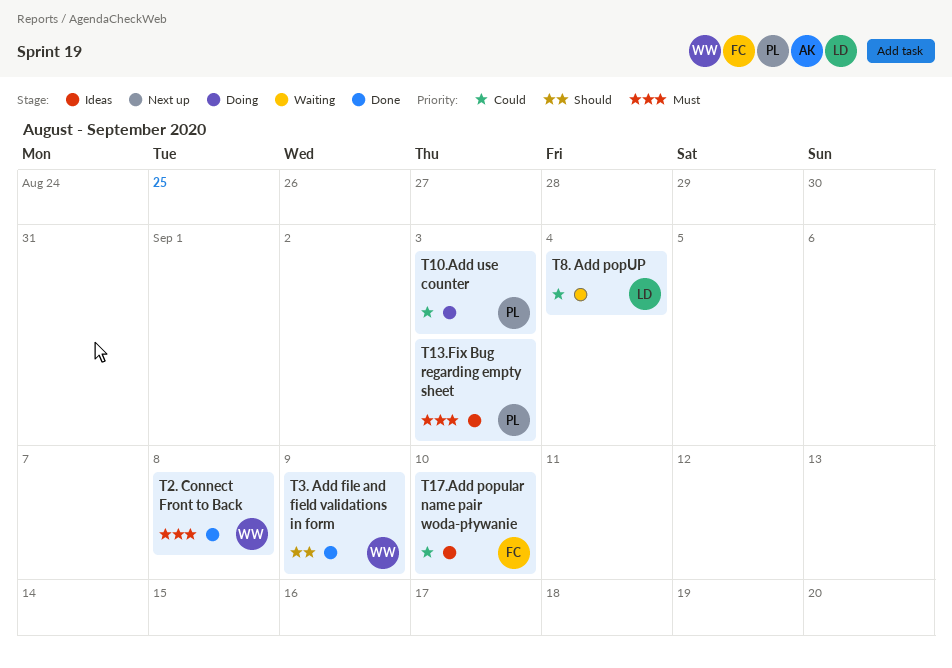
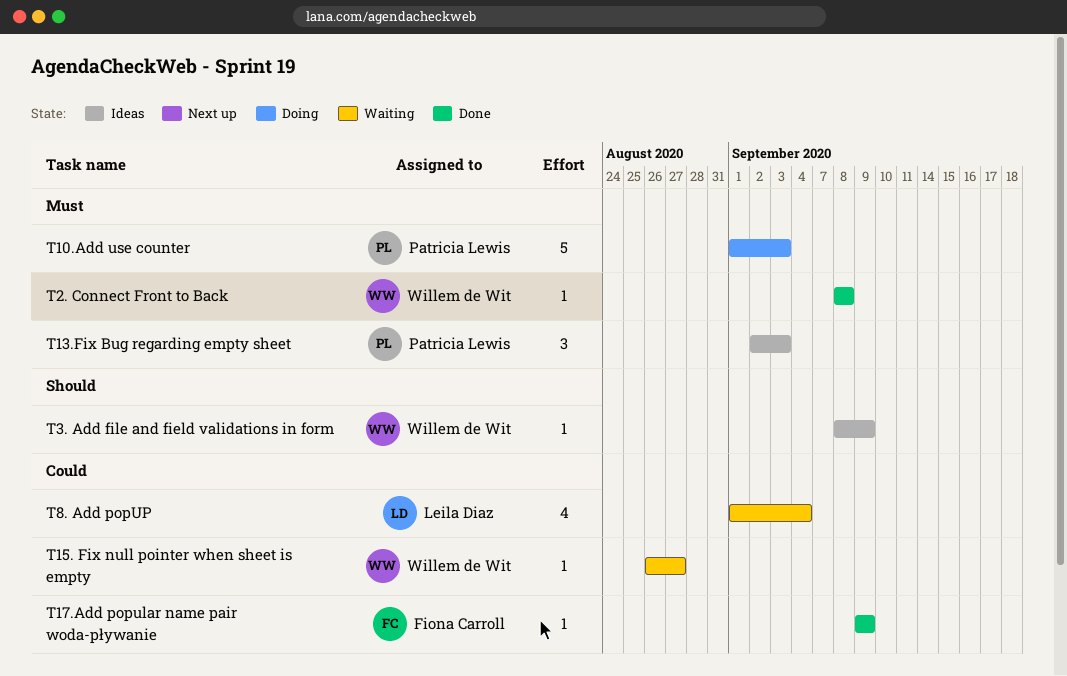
T10.Add use counter, priority: Could -> Must
T15. Fix null pointer when sheet is empty: none -> present
T17.Add popular name pair woda-pływanie, status: Ideas -> Done
T17.Add popular name pair woda-pływanie, due: Sep 10 -> Sep 9
T3. Add file and field validations in form, status: Done -> Ideas

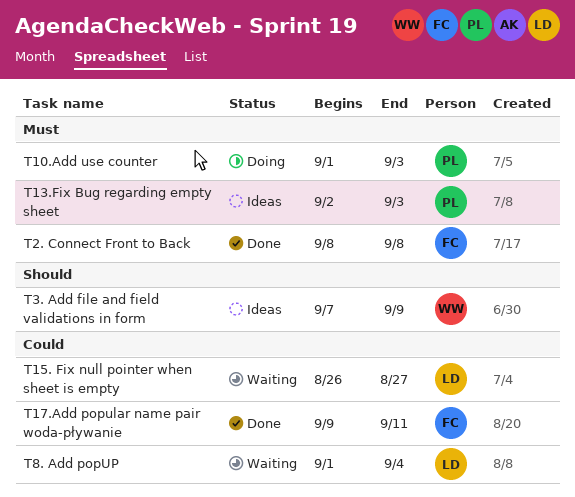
T15. Fix null pointer when sheet is empty, owner: Willem de Wit -> Leila Diaz
T17.Add popular name pair woda-pływanie, due: Sep 9 -> Sep 11
T2. Connect Front to Back, owner: Willem de Wit -> Fiona Carroll
T3. Add file and field validations in form, start: Sep 8 -> Sep 7

